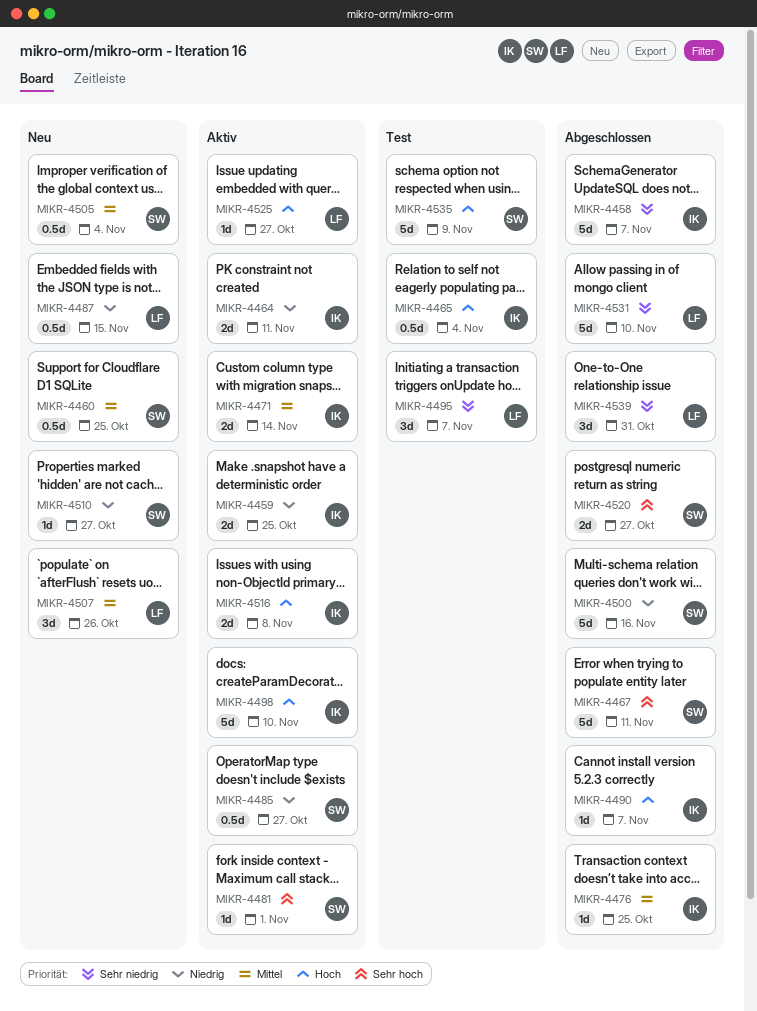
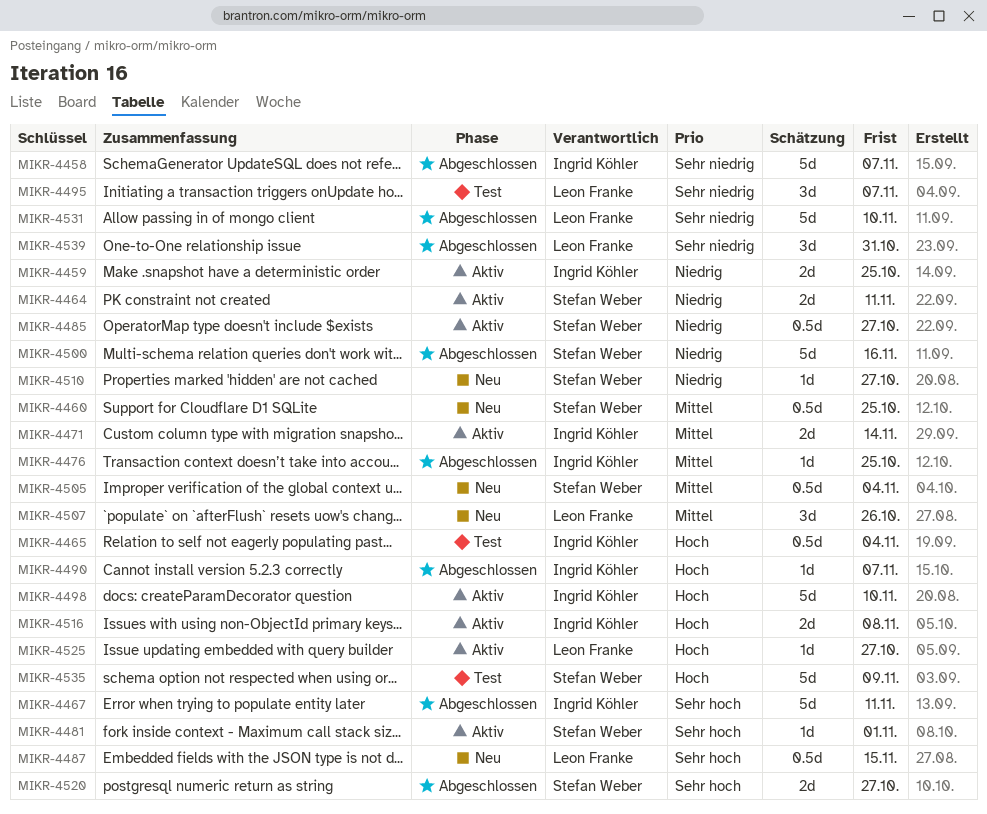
MIKR-4464, owner: Ingrid Köhler -> Stefan Weber
MIKR-4467, owner: Stefan Weber -> Ingrid Köhler
MIKR-4487, priority: Niedrig -> Sehr hoch

